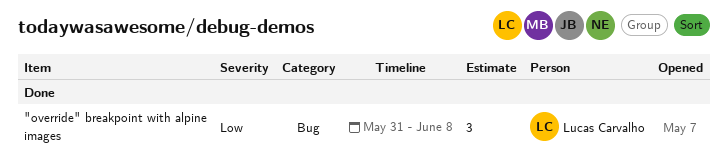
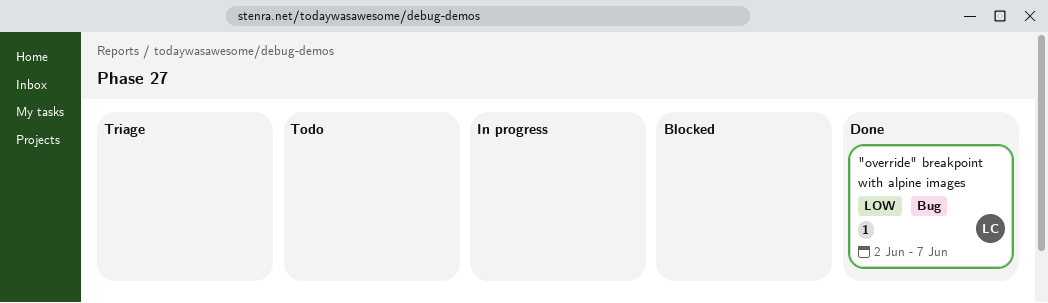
"override" breakpoint with alpine images, estimate: 3 -> 1
"override" breakpoint with alpine images, start: May 31 -> Jun 2
"override" breakpoint with alpine images, due: Jun 8 -> Jun 7

